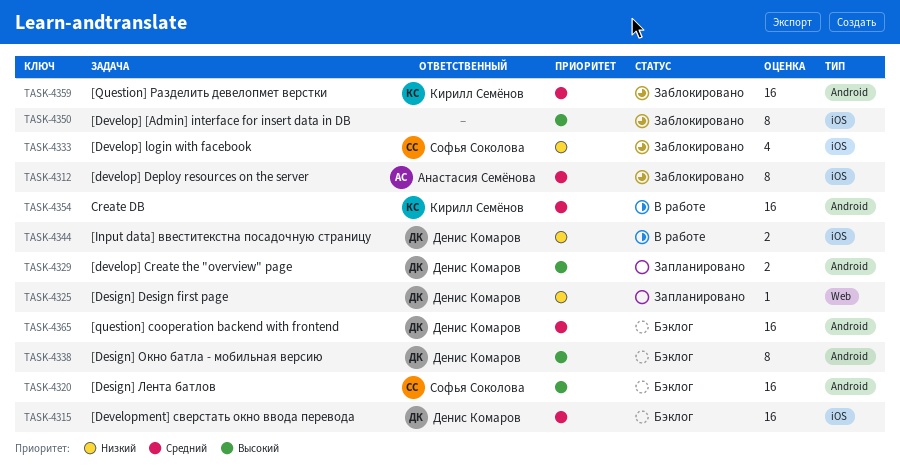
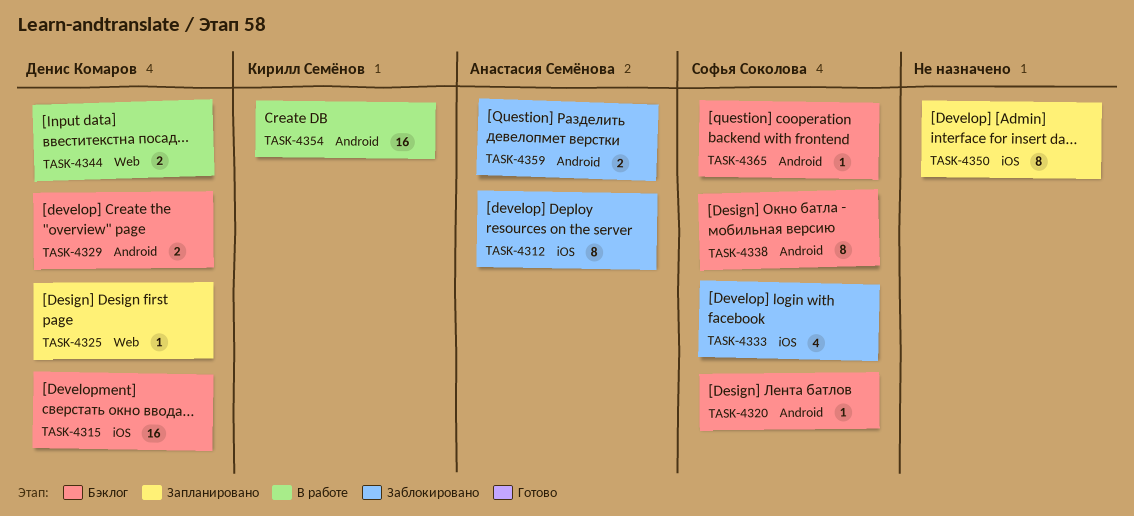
TASK-4320, estimate: 16 -> 1
TASK-4329, status: Запланировано -> Бэклог
TASK-4338, owner: Денис Комаров -> Софья Соколова
TASK-4344, label: iOS -> Web
TASK-4350, status: Заблокировано -> Запланировано
TASK-4359, owner: Кирилл Семёнов -> Анастасия Семёнова
TASK-4359, estimate: 16 -> 2
TASK-4365, owner: Денис Комаров -> Софья Соколова
TASK-4365, estimate: 16 -> 1

